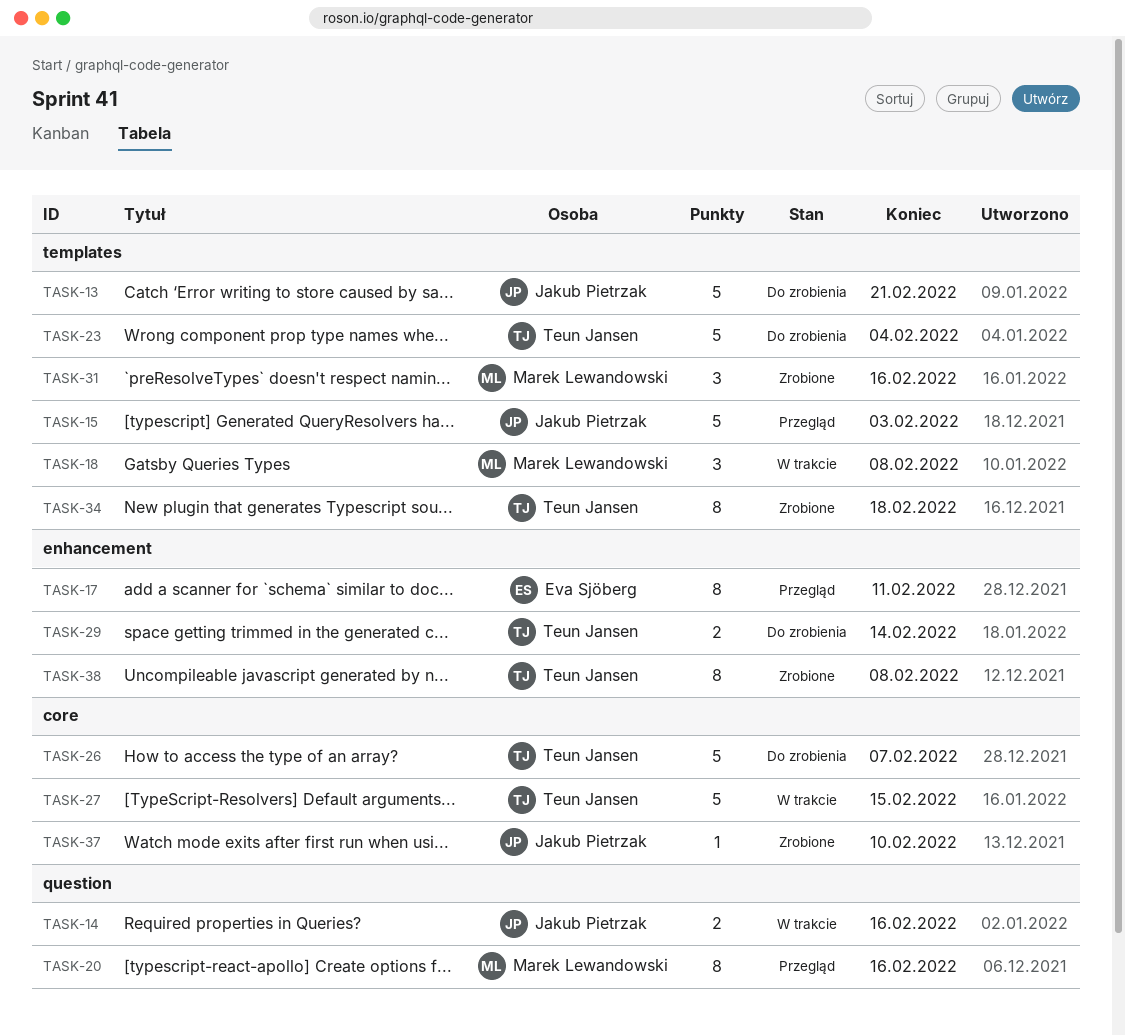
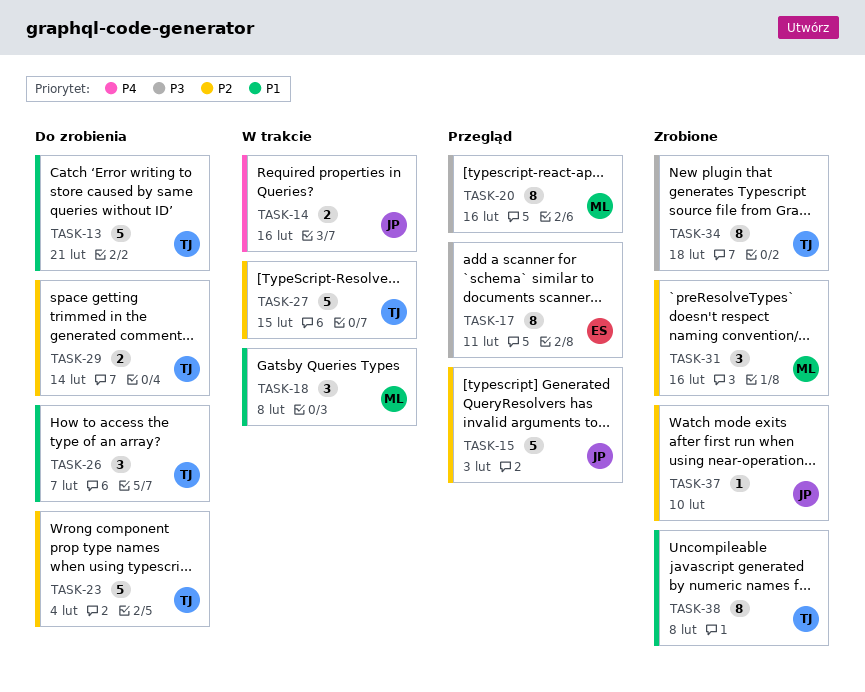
TASK-13, owner: Jakub Pietrzak -> Teun Jansen
TASK-26, estimate: 5 -> 3

